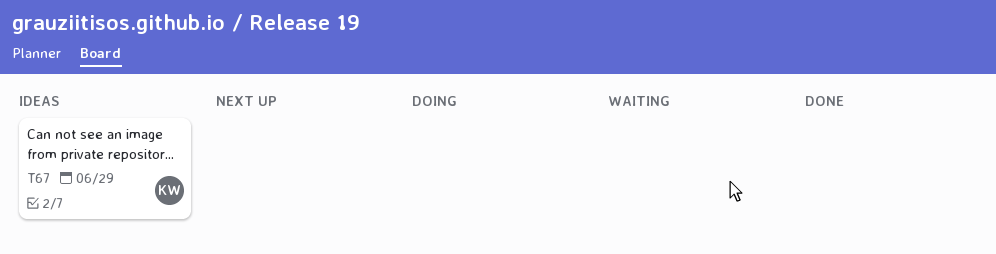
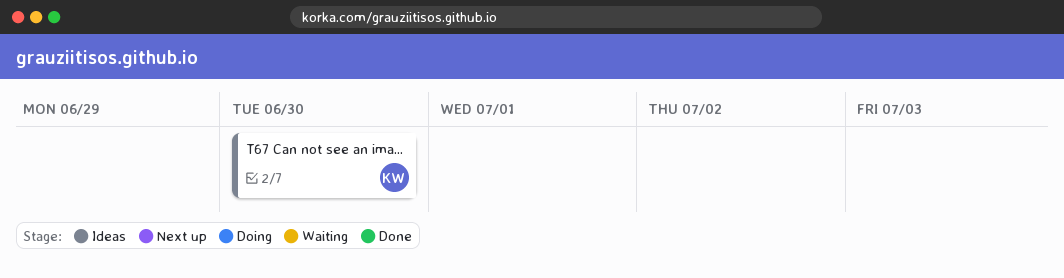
T67, due: Jun 29 -> Jun 30

